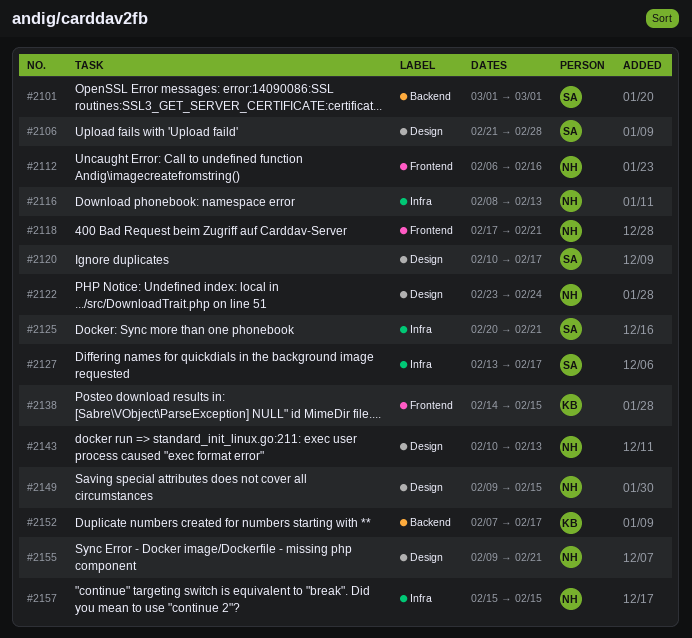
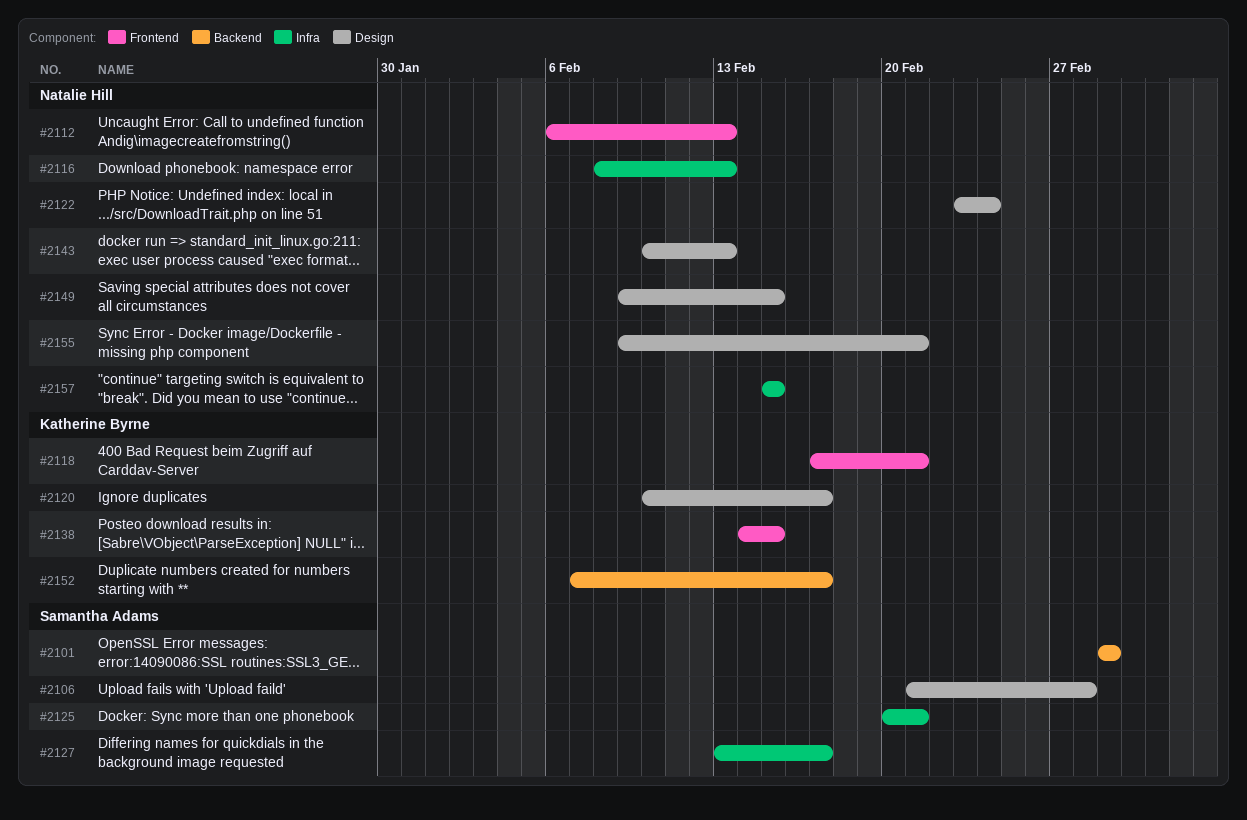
#2112, due: Feb 16 -> Feb 13
#2118, owner: Natalie Hill -> Katherine Byrne
#2120, owner: Samantha Adams -> Katherine Byrne

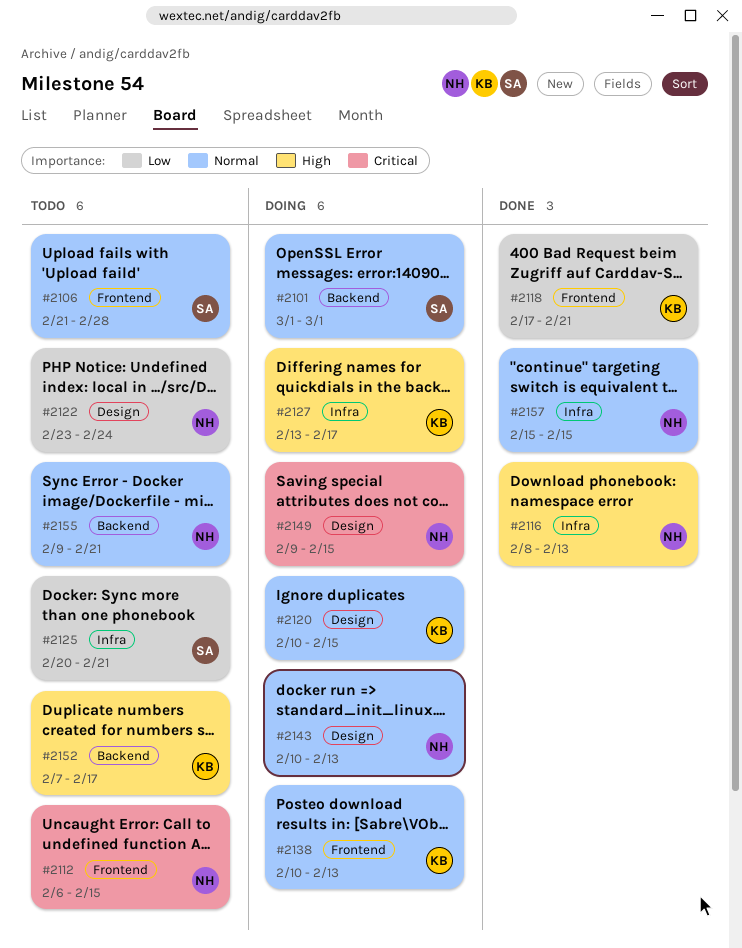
#2106, label: Design -> Frontend
#2112, due: Feb 13 -> Feb 15
#2120, due: Feb 17 -> Feb 15
#2127, owner: Samantha Adams -> Katherine Byrne
#2138, start: Feb 14 -> Feb 10
#2138, due: Feb 15 -> Feb 13
#2155, label: Design -> Backend

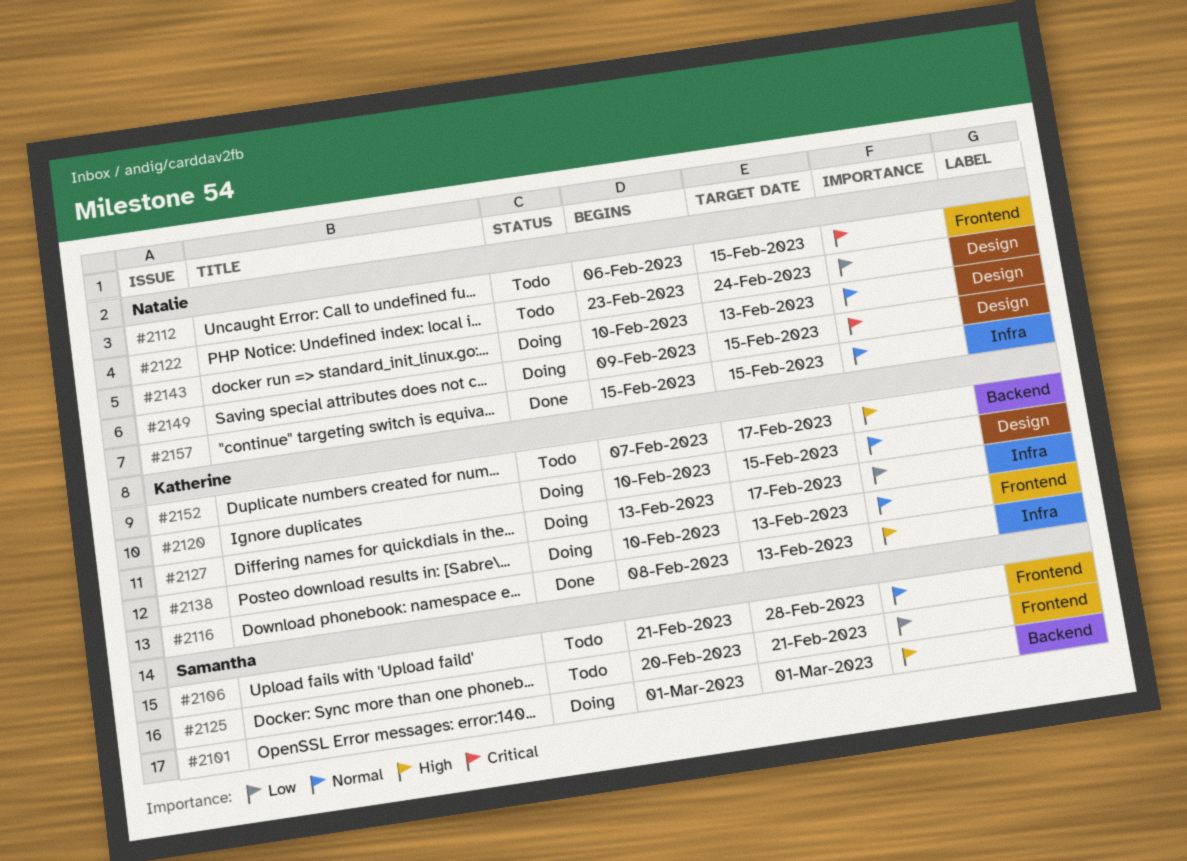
#2101, priority: Normal -> High
#2116, owner: Natalie -> Katherine
#2118: present -> none
#2125, label: Infra -> Frontend
#2127, priority: High -> Low
#2155: present -> none

